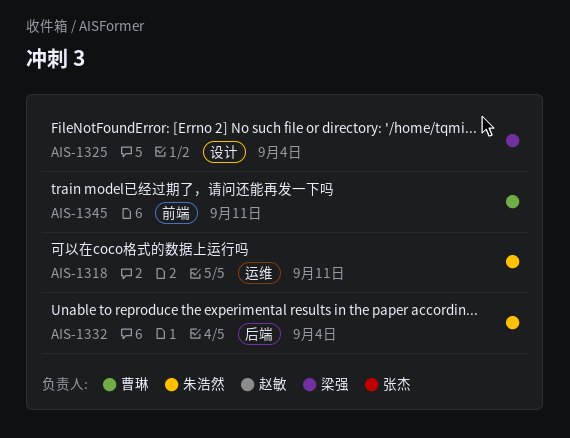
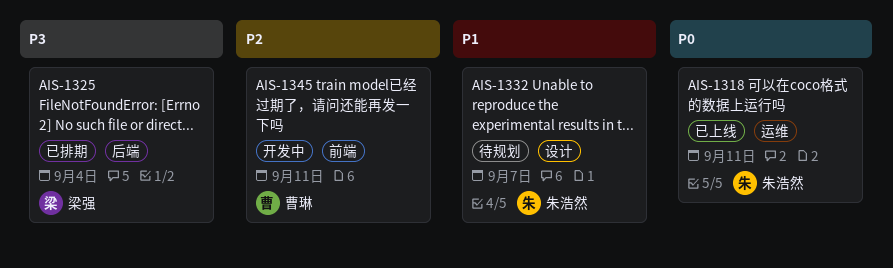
AIS-1325, label: 设计 -> 后端
AIS-1332, label: 后端 -> 设计
AIS-1332, due: Sep 4 -> Sep 7

